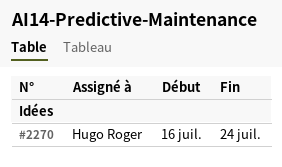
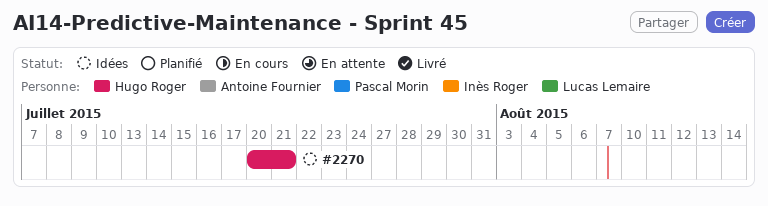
#2270, start: Jul 16 -> Jul 20
#2270, due: Jul 24 -> Jul 21

